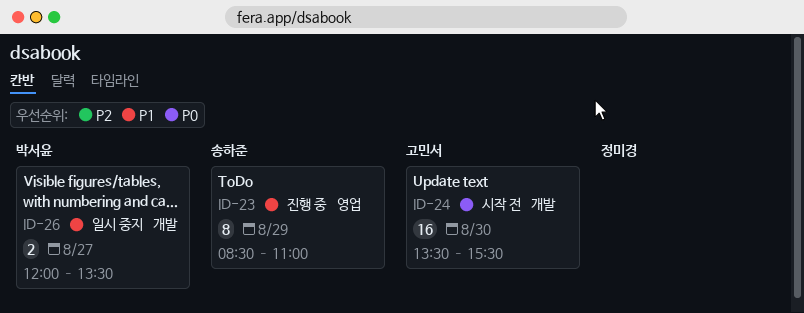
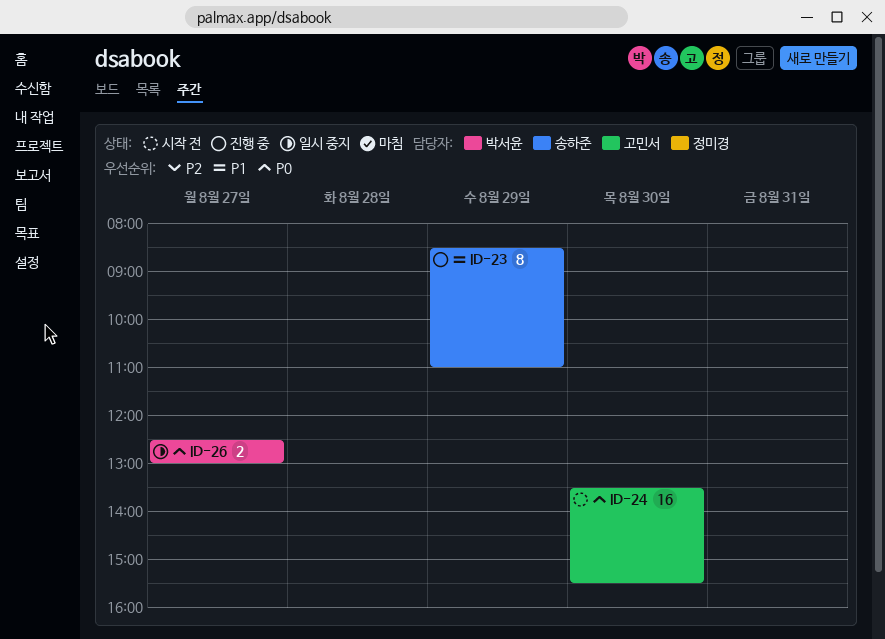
ID-26, priority: P1 -> P0
ID-26, begins: 12:00 -> 12:30
ID-26, ends: 13:30 -> 13:00

